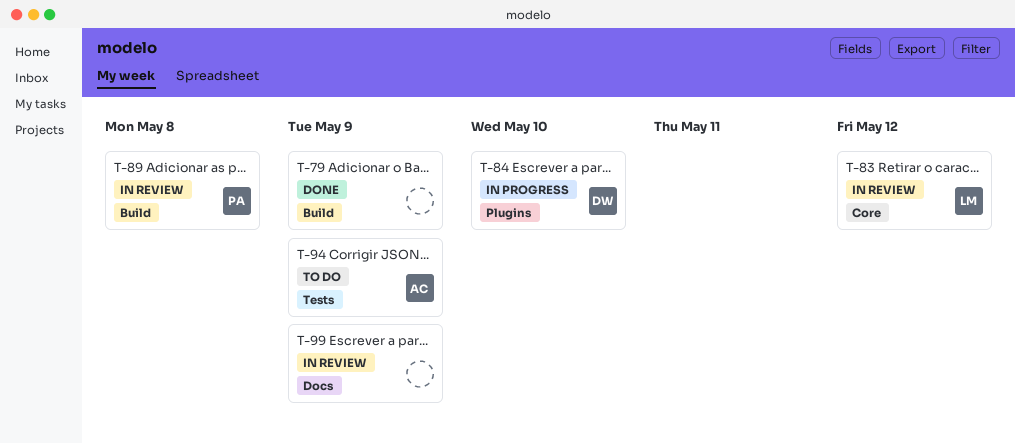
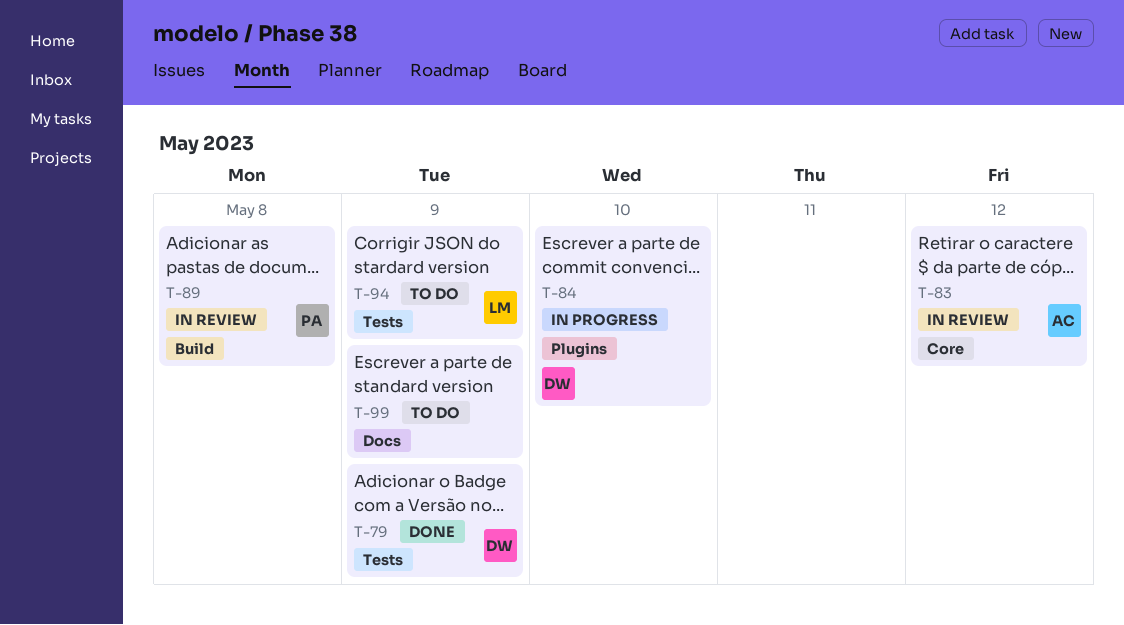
T-79, owner: none -> DW
T-79, label: Build -> Tests
T-83, owner: LM -> AC
T-94, owner: AC -> LM
T-99, status: In review -> To do

